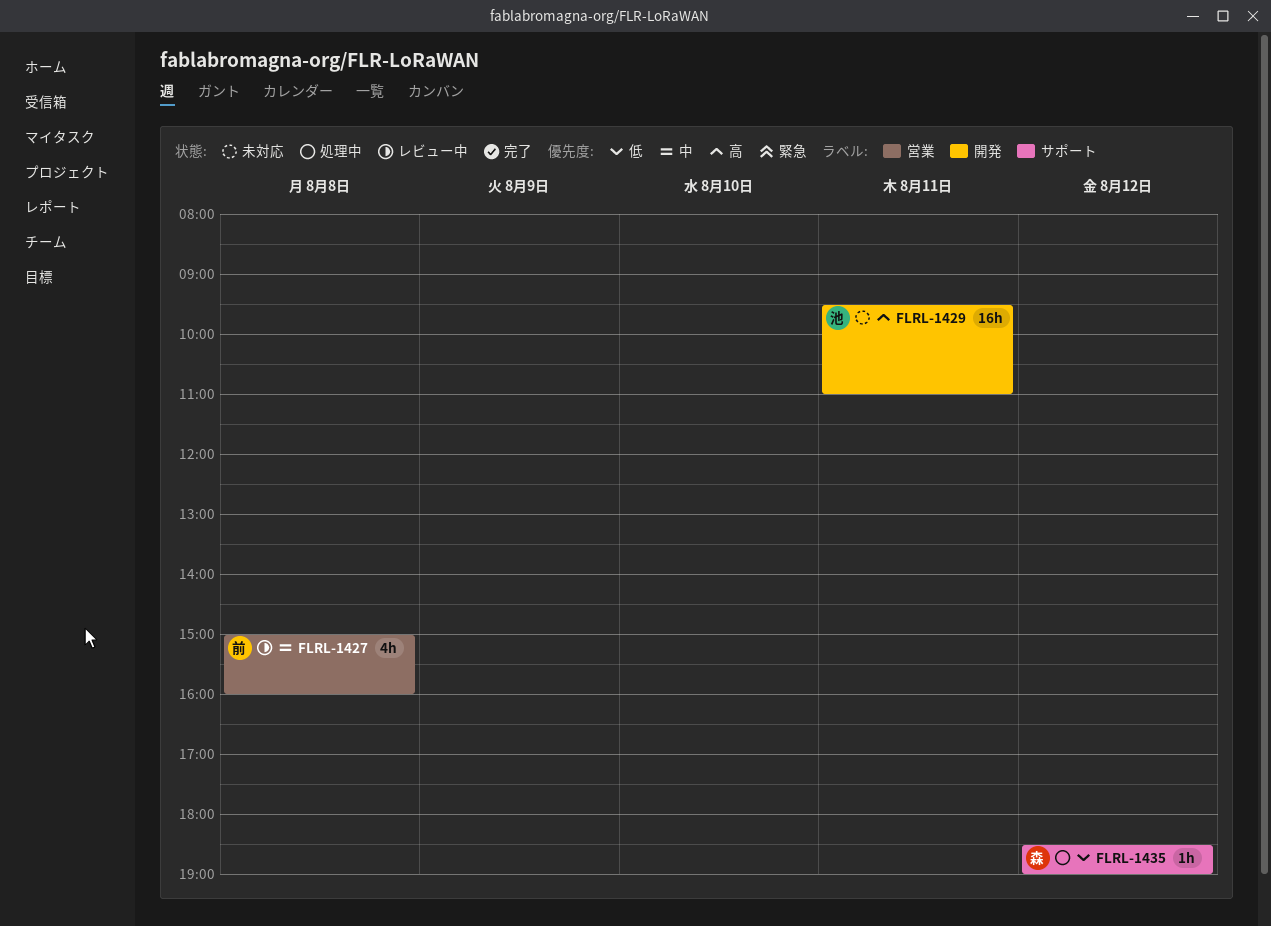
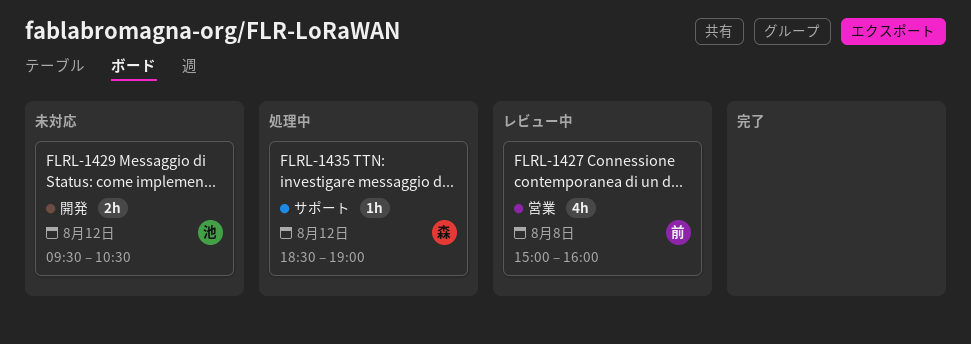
FLRL-1429, estimate: 16h -> 2h
FLRL-1429, day: Aug 11 -> Aug 12
FLRL-1429, ends: 11:00 -> 10:30

